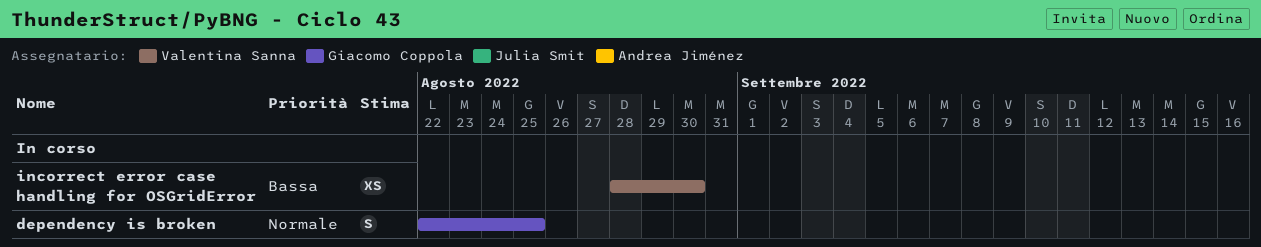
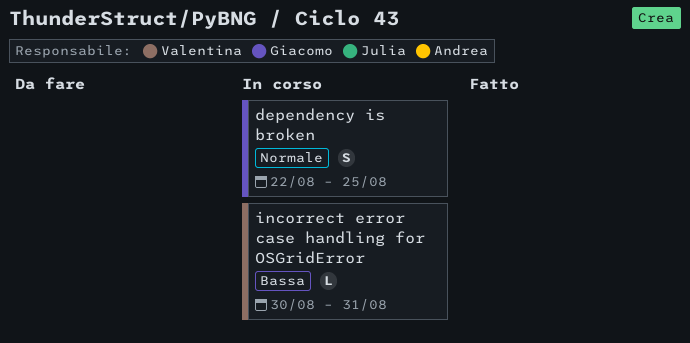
incorrect error case handling for OSGridError, estimate: XS -> L
incorrect error case handling for OSGridError, start: Aug 28 -> Aug 30
incorrect error case handling for OSGridError, due: Aug 30 -> Aug 31

